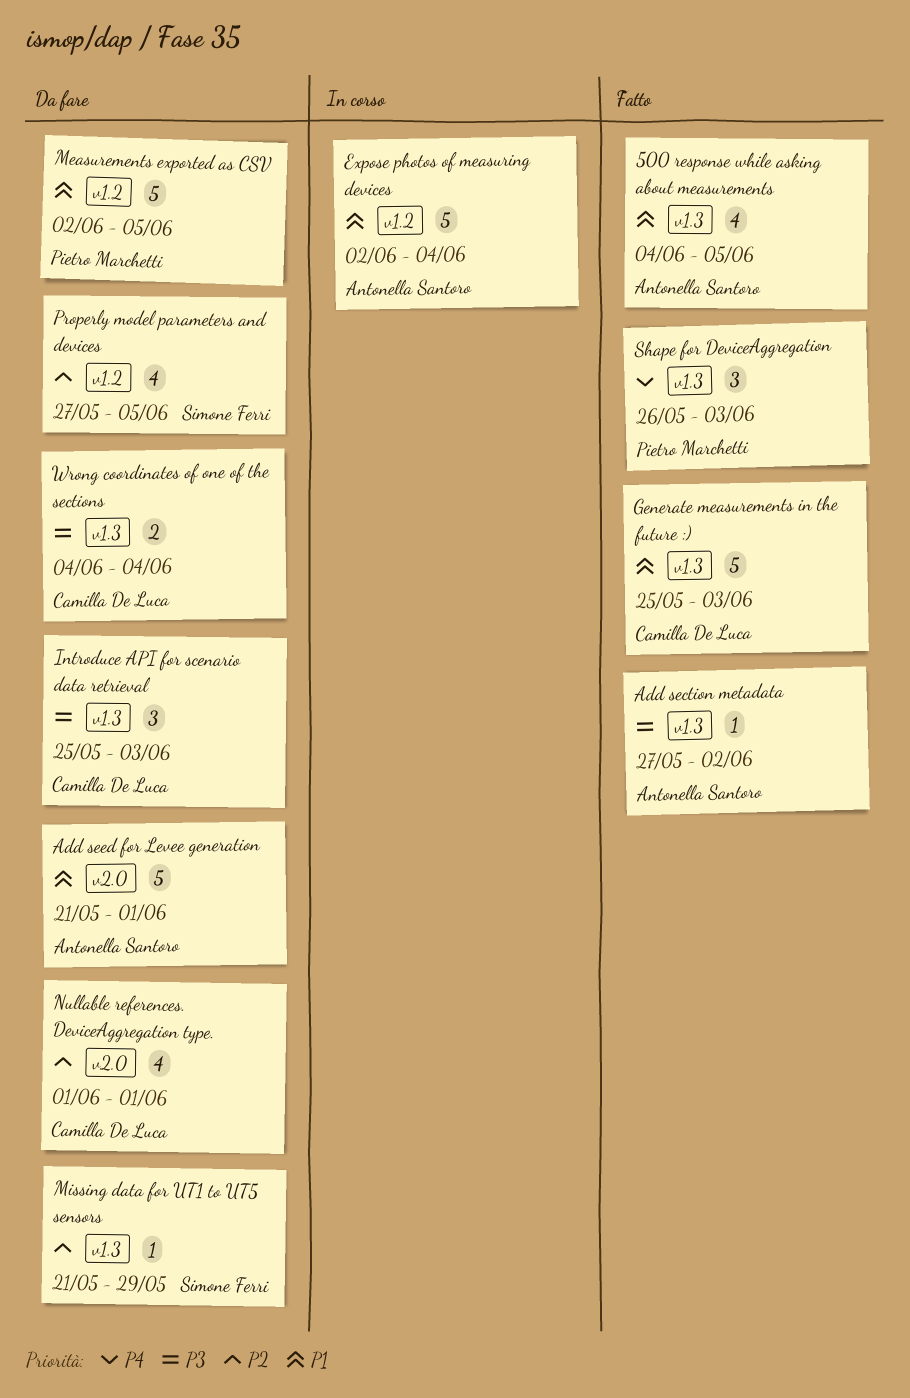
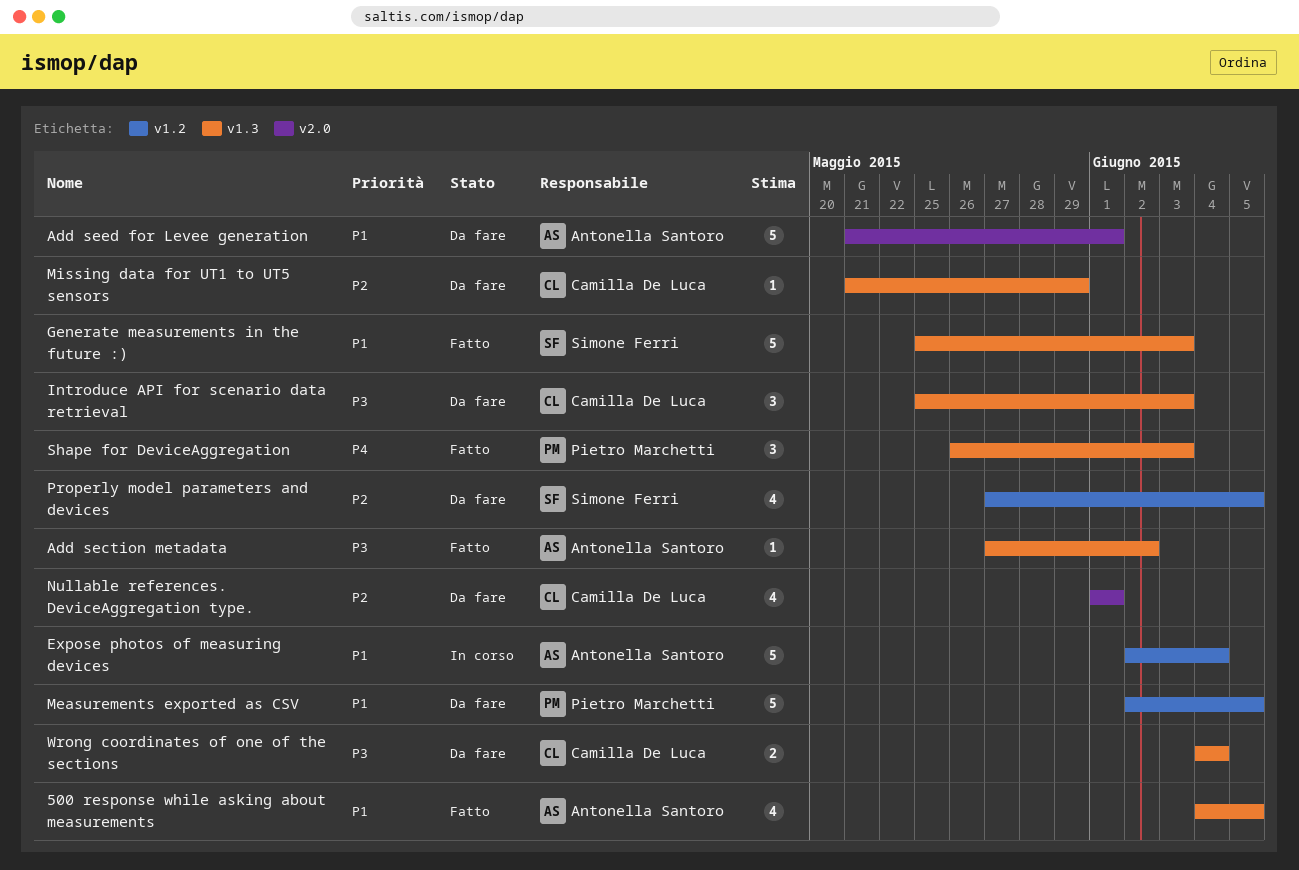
Generate measurements in the future :), owner: Camilla De Luca -> Simone Ferri
Missing data for UT1 to UT5 sensors, owner: Simone Ferri -> Camilla De Luca

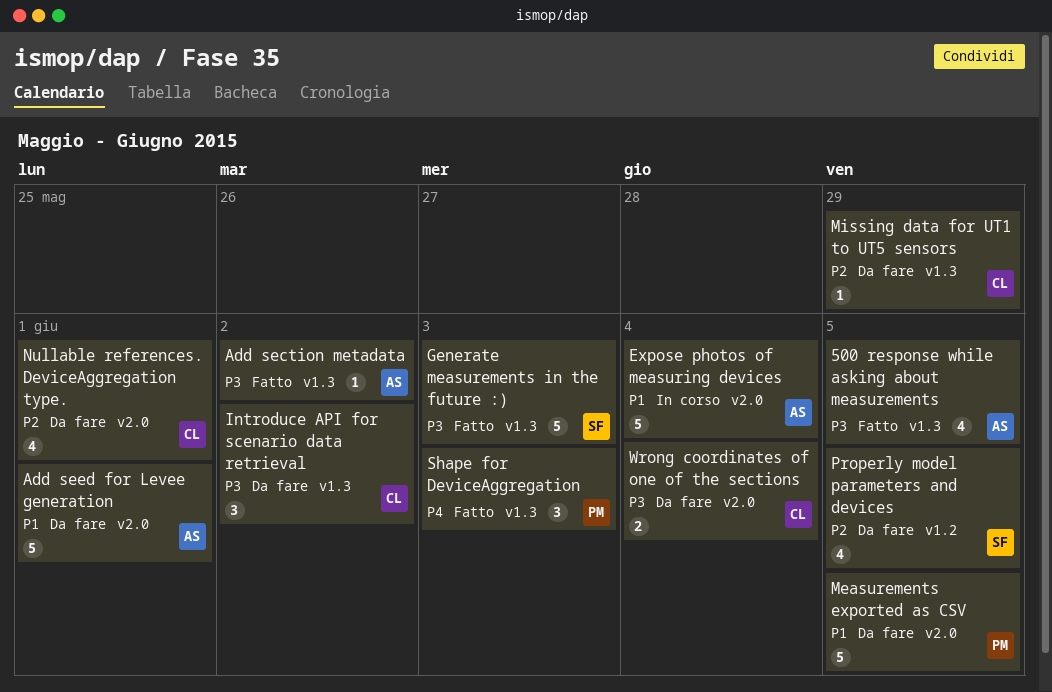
500 response while asking about measurements, priority: P1 -> P3
Expose photos of measuring devices, label: v1.2 -> v2.0
Generate measurements in the future :), priority: P1 -> P3
Introduce API for scenario data retrieval, due: Jun 3 -> Jun 2
Measurements exported as CSV, label: v1.2 -> v2.0
Wrong coordinates of one of the sections, label: v1.3 -> v2.0

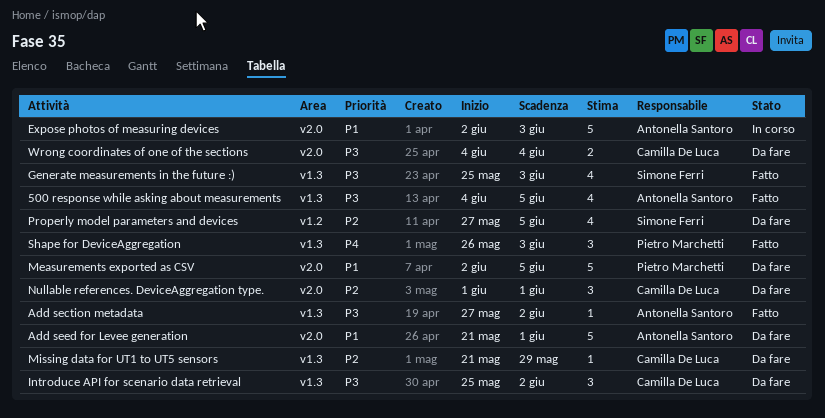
Expose photos of measuring devices, due: Jun 4 -> Jun 3
Generate measurements in the future :), estimate: 5 -> 4
Nullable references. DeviceAggregation type., estimate: 4 -> 3

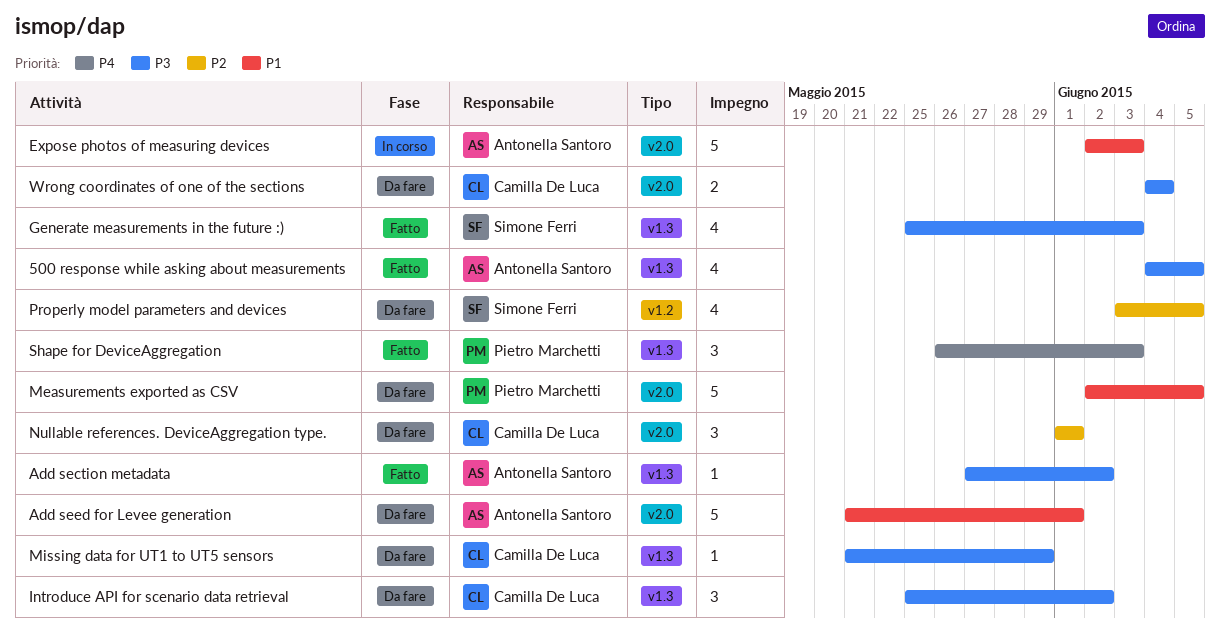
Missing data for UT1 to UT5 sensors, priority: P2 -> P3
Properly model parameters and devices, start: May 27 -> Jun 3

